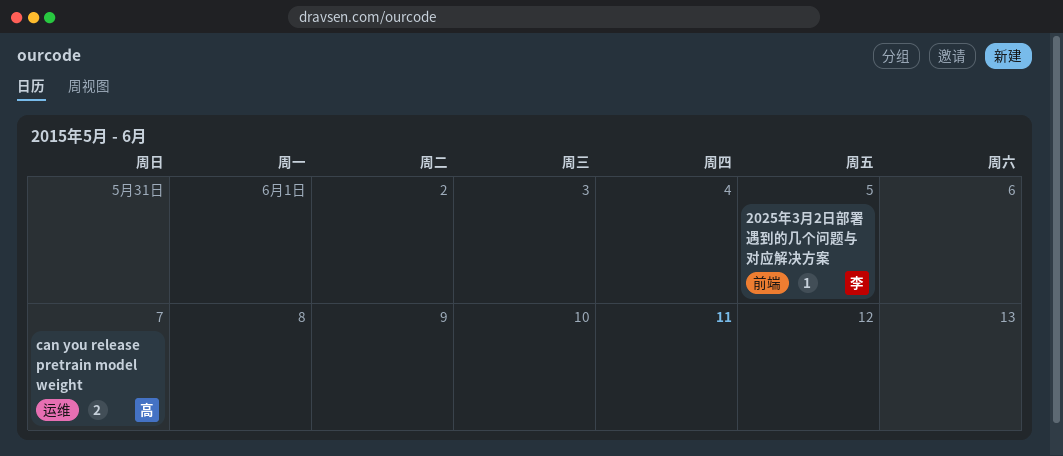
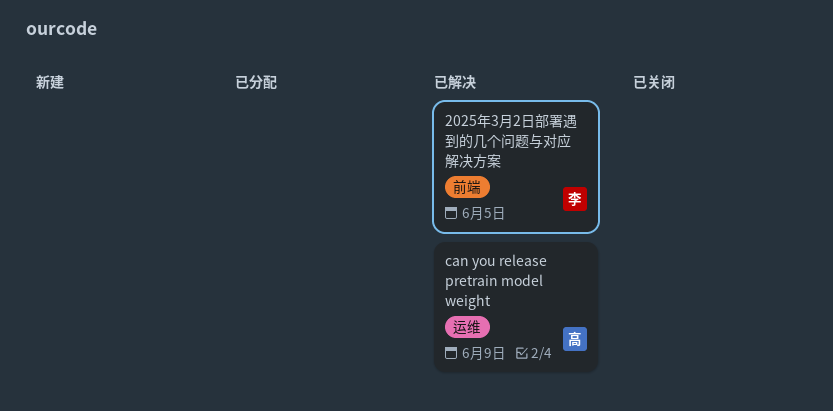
can you release pretrain model weight, due: Jun 7 -> Jun 9

